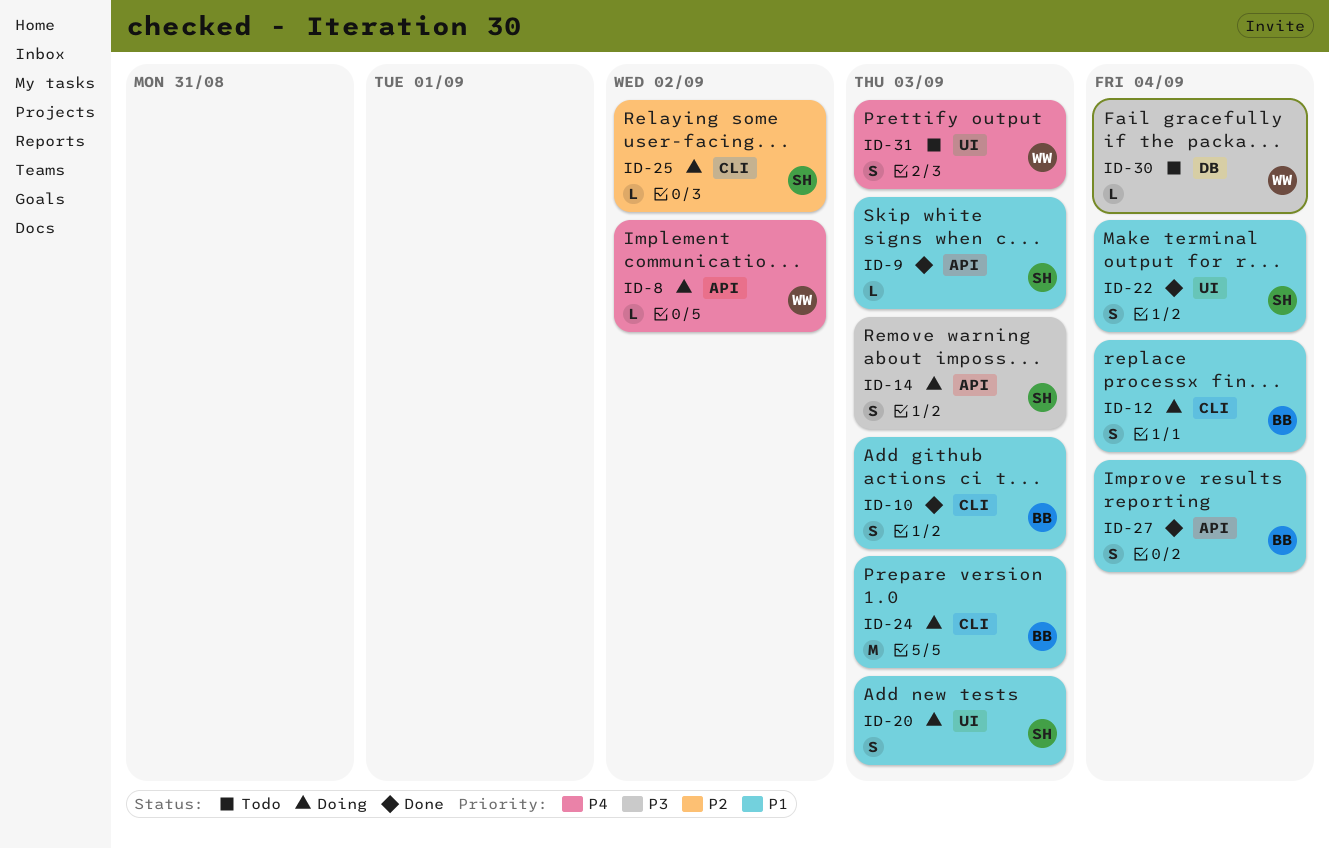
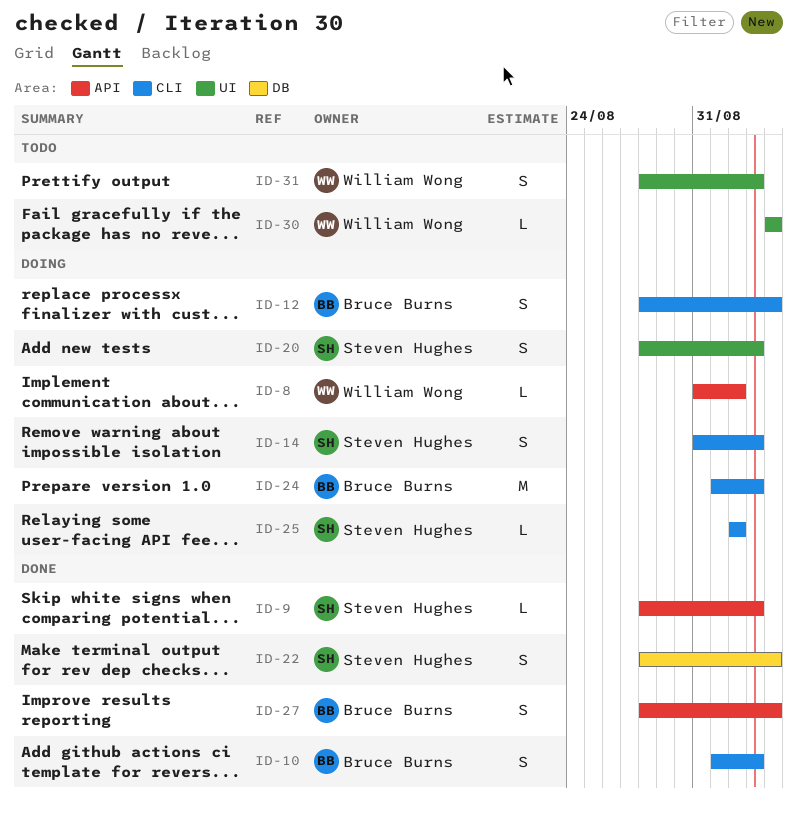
ID-14, label: API -> CLI
ID-22, label: UI -> DB
ID-30, label: DB -> UI

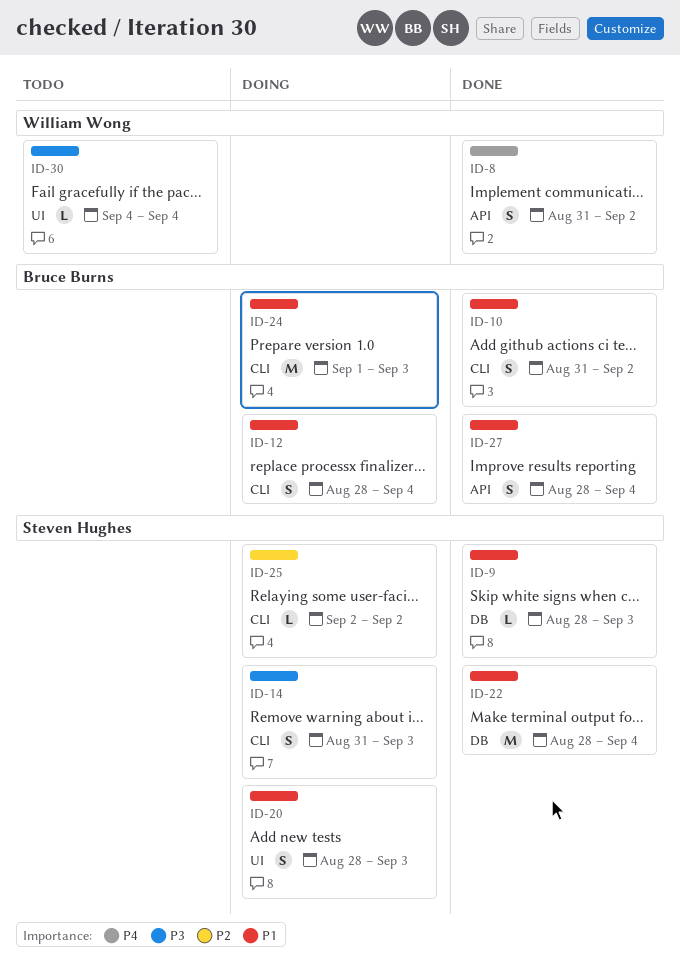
ID-8, status: Doing -> Done
ID-8, estimate: L -> S
ID-9, label: API -> DB
ID-10, start: Sep 1 -> Aug 31
ID-10, due: Sep 3 -> Sep 2
ID-22, estimate: S -> M
ID-31: present -> none

